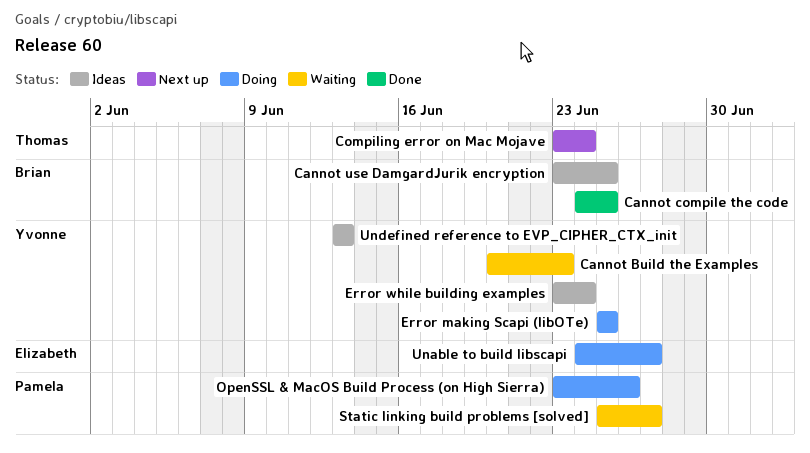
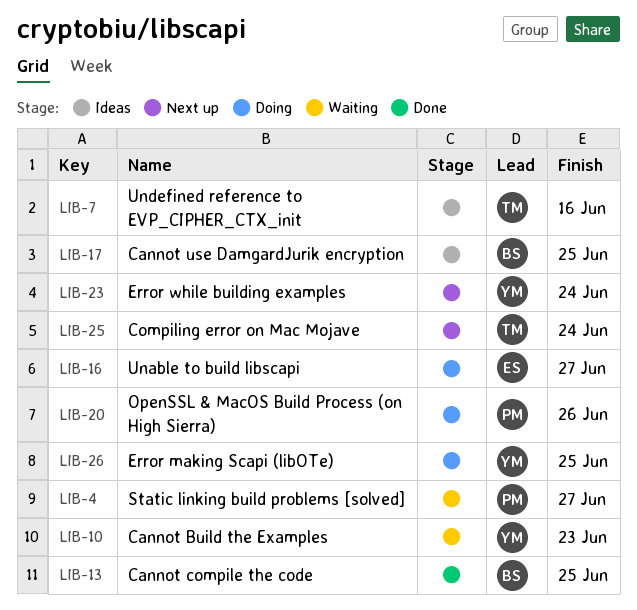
Error while building examples, status: Ideas -> Next up
Undefined reference to EVP_CIPHER_CTX_init, owner: Yvonne -> Thomas
Undefined reference to EVP_CIPHER_CTX_init, due: Jun 13 -> Jun 16

